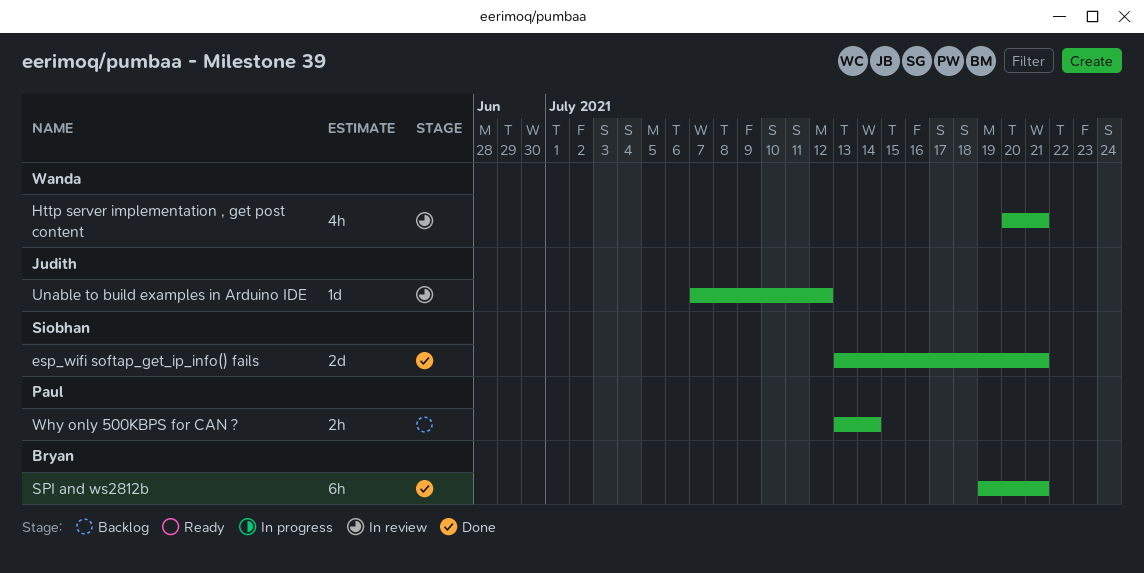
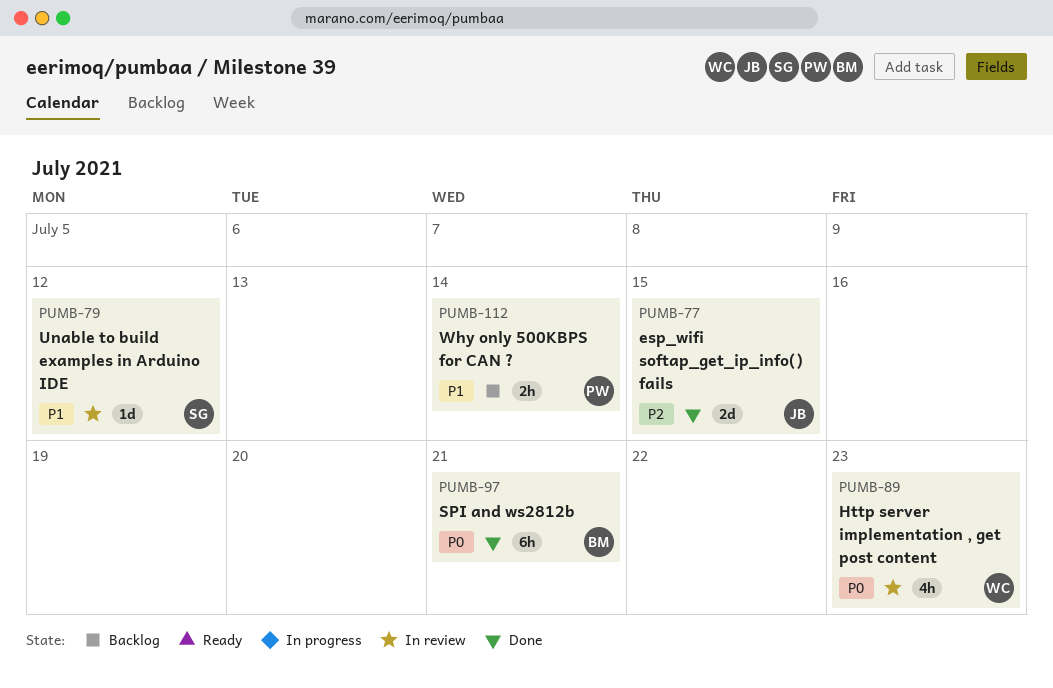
esp_wifi softap_get_ip_info() fails, owner: Siobhan -> Judith
esp_wifi softap_get_ip_info() fails, due: Jul 21 -> Jul 15
Http server implementation , get post content, due: Jul 21 -> Jul 23
Unable to build examples in Arduino IDE, owner: Judith -> Siobhan

